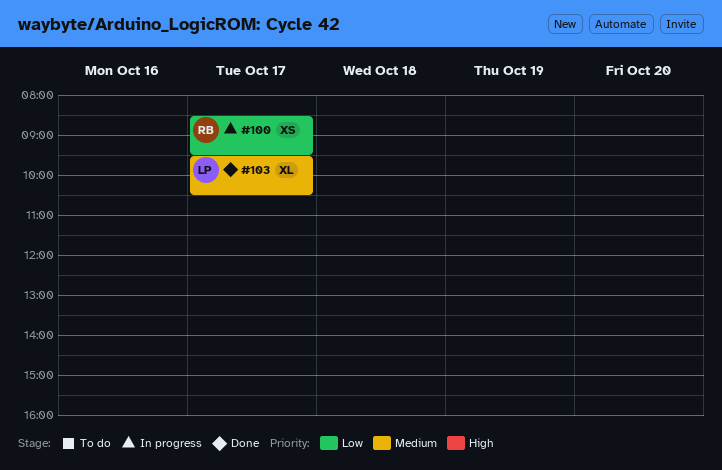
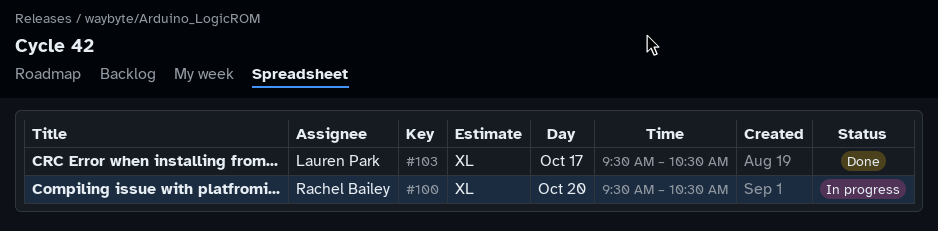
#100, estimate: XS -> XL
#100, day: Oct 17 -> Oct 20
#100, begins: 08:30 -> 09:30
#100, ends: 09:30 -> 10:30

